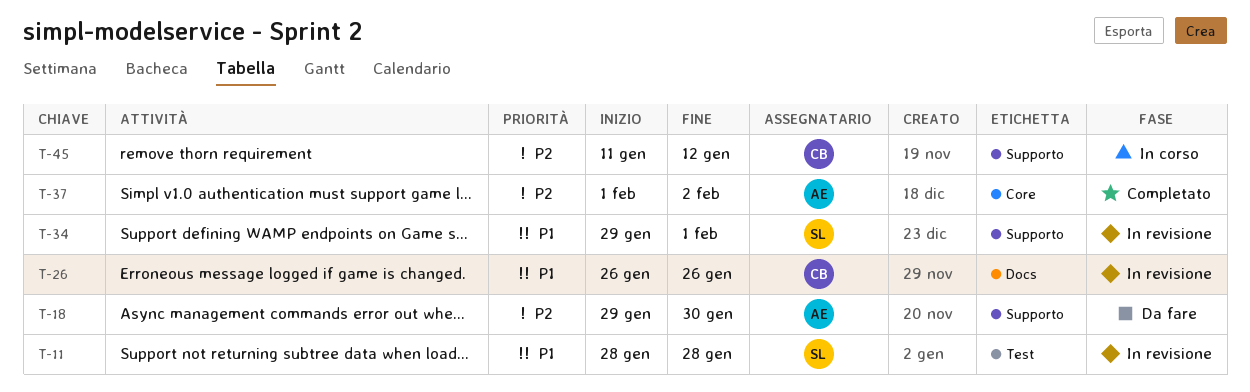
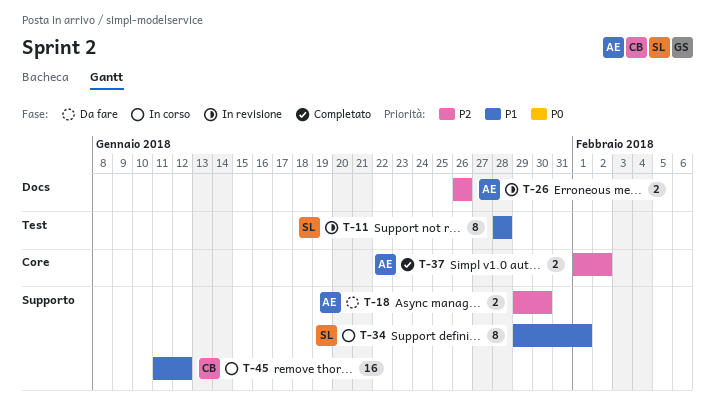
T-26, owner: CB -> AE
T-26, priority: P1 -> P2
T-34, status: In revisione -> In corso
T-45, priority: P2 -> P1

